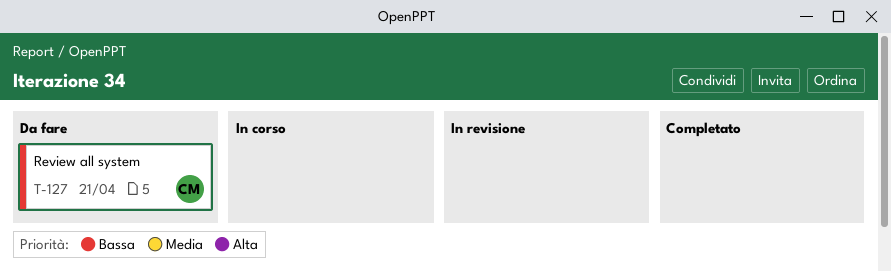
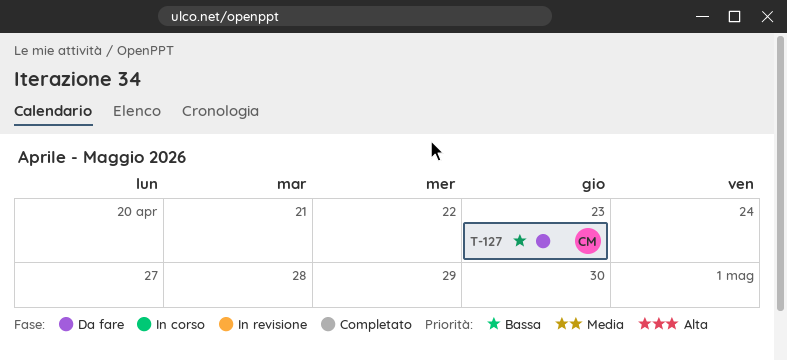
T-127, due: Apr 21 -> Apr 23

